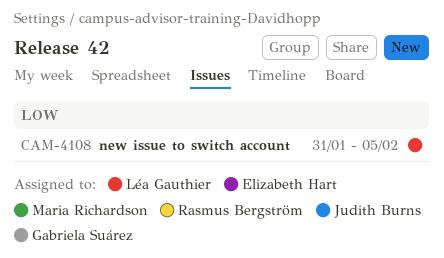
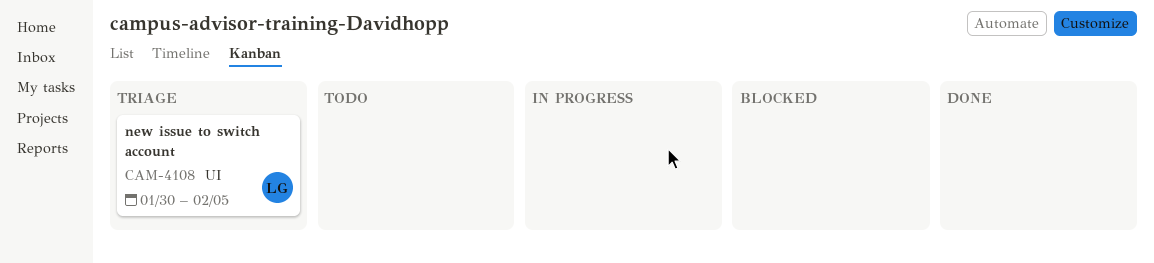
CAM-4108, start: Jan 31 -> Jan 30

